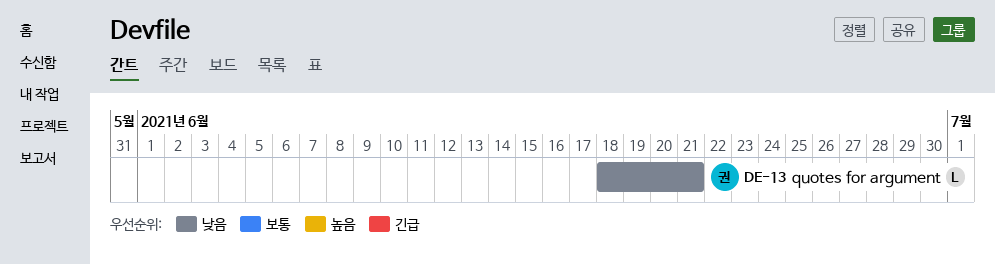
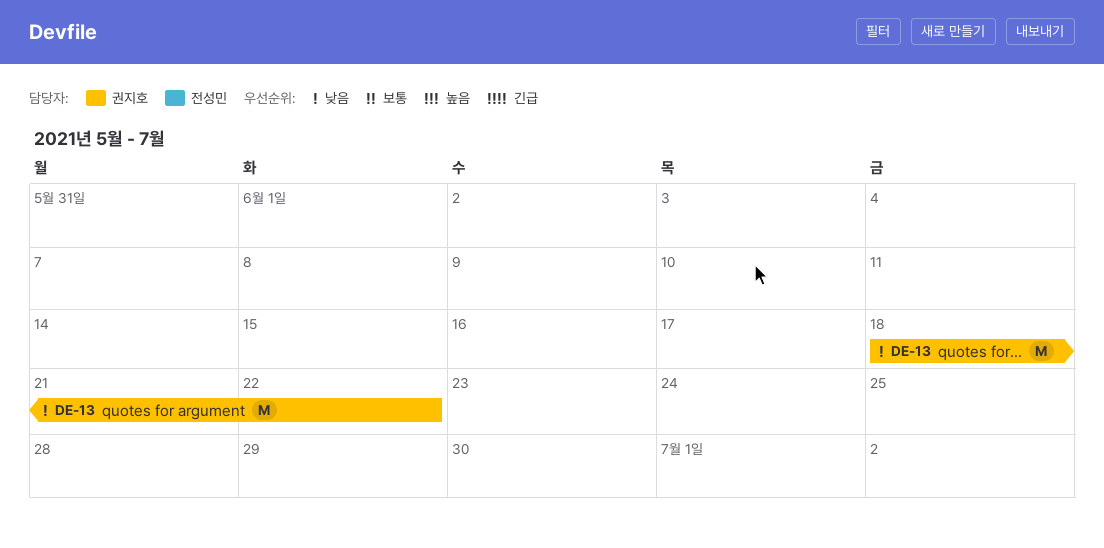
DE-13, estimate: L -> M
DE-13, due: Jun 21 -> Jun 22

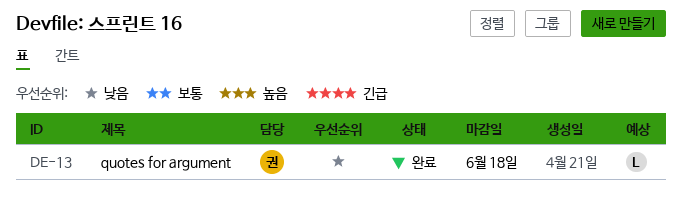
DE-13, estimate: M -> L
DE-13, due: Jun 22 -> Jun 18

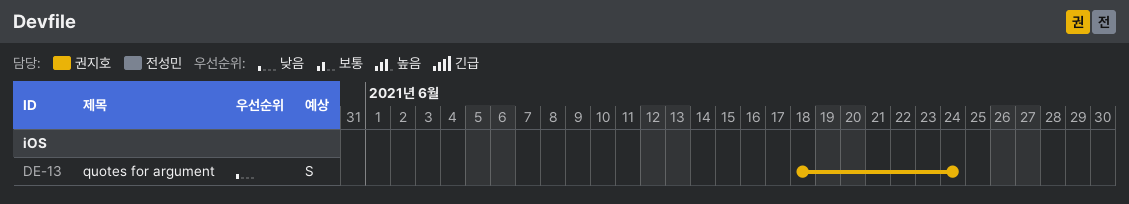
DE-13, estimate: L -> S
DE-13, due: Jun 18 -> Jun 24

